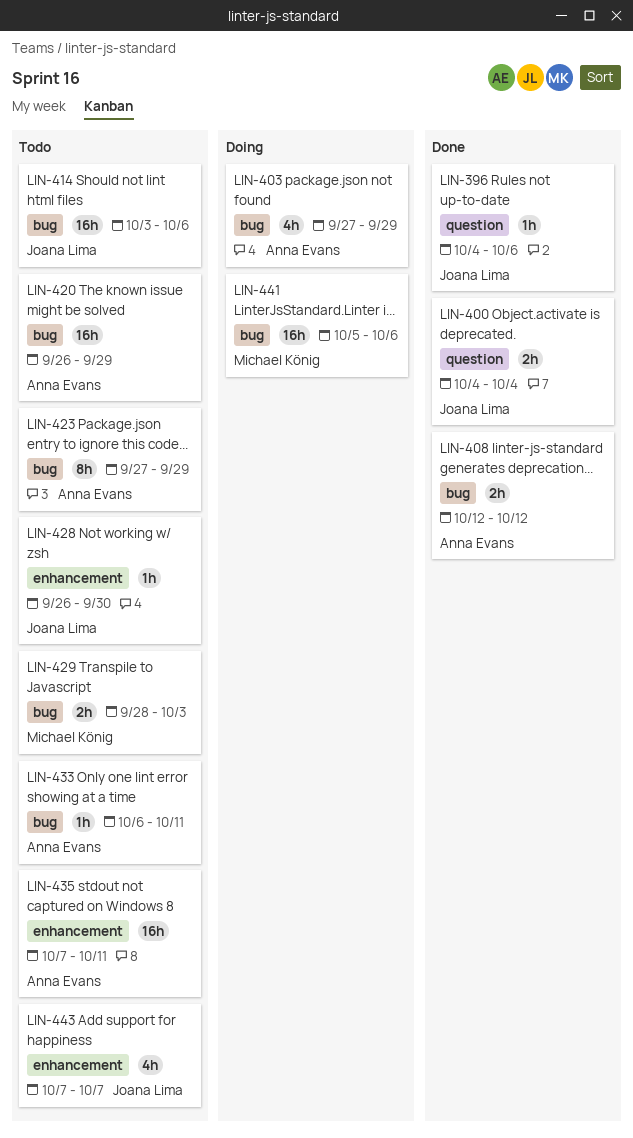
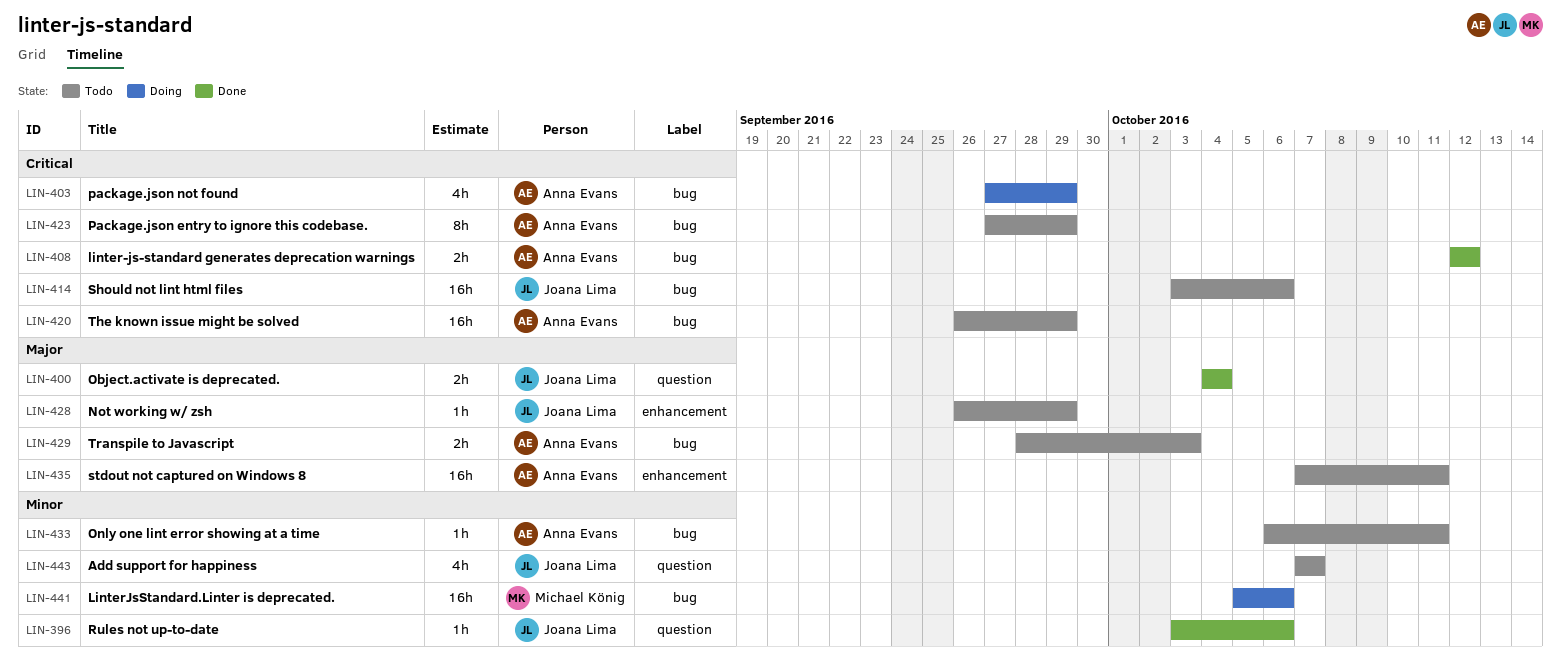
LIN-396, start: Oct 4 -> Oct 3
LIN-428, due: Sep 30 -> Sep 29
LIN-429, owner: Michael König -> Anna Evans
LIN-443, label: enhancement -> question

